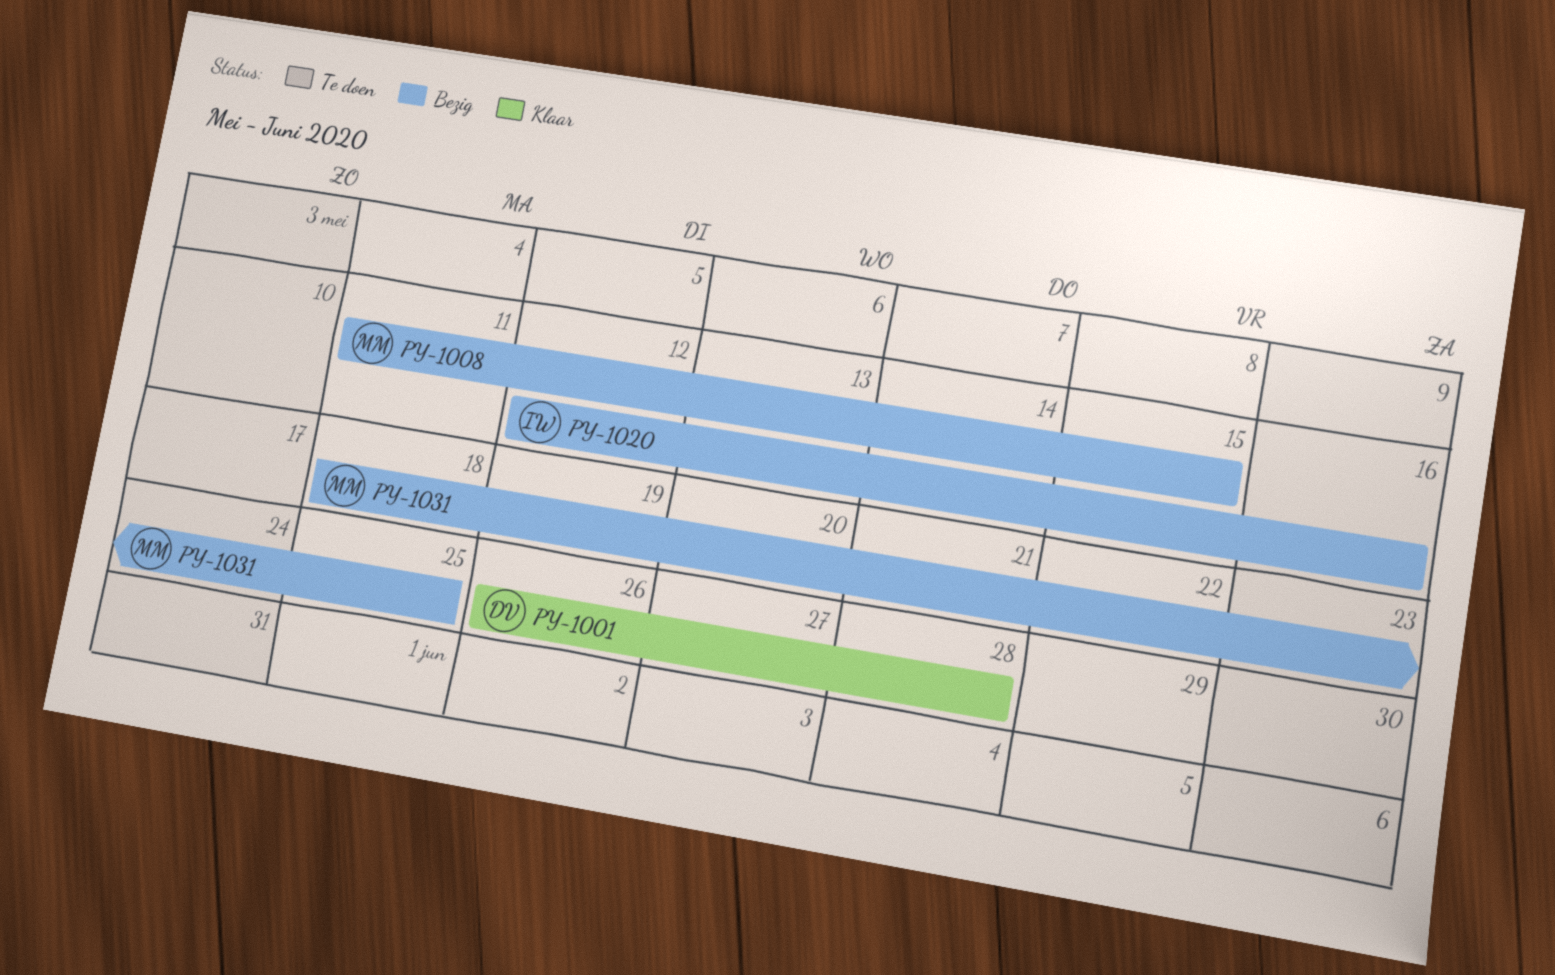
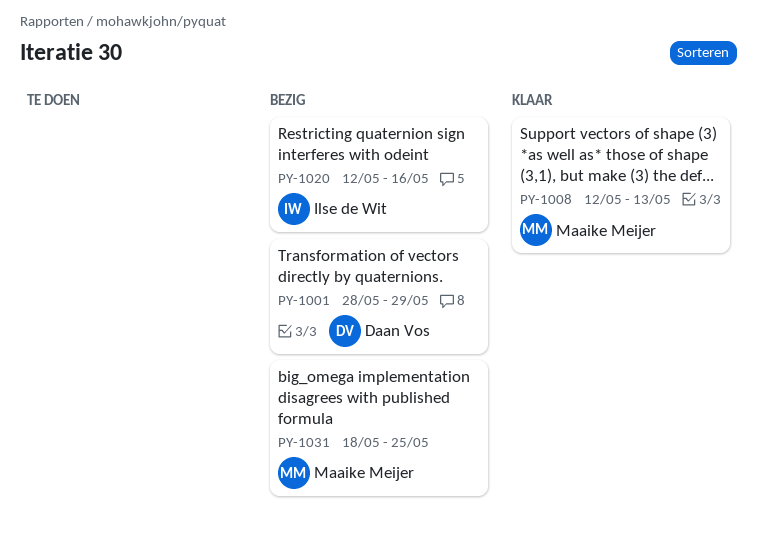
PY-1001, status: Klaar -> Bezig
PY-1001, start: May 26 -> May 28
PY-1001, due: May 28 -> May 29
PY-1008, status: Bezig -> Klaar
PY-1008, start: May 11 -> May 12
PY-1008, due: May 15 -> May 13

